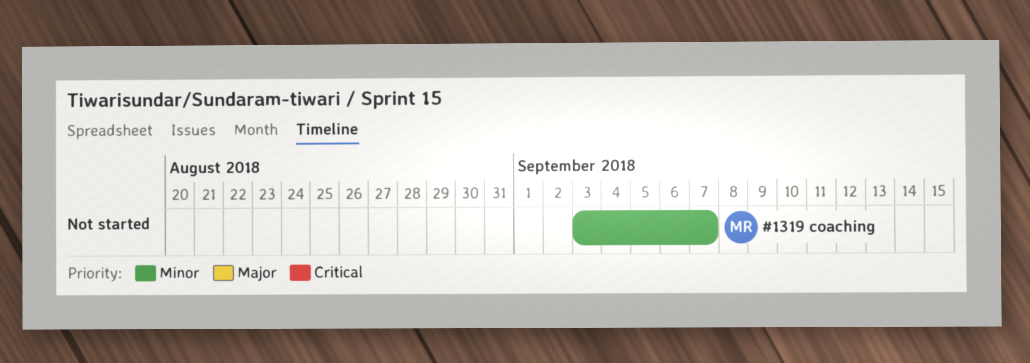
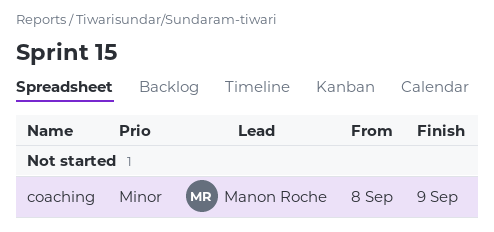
coaching, start: Sep 3 -> Sep 8
coaching, due: Sep 7 -> Sep 9

